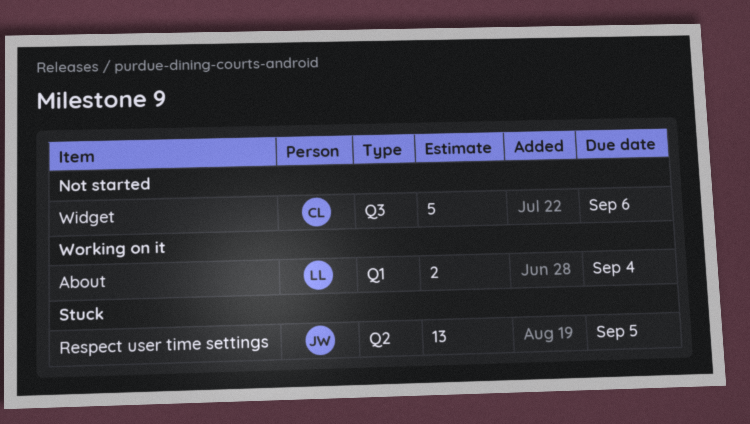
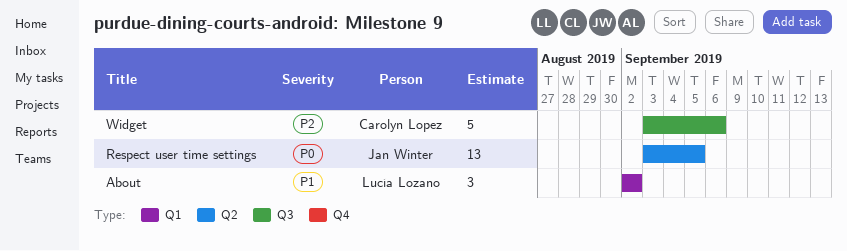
About, estimate: 2 -> 3
About, due: Sep 4 -> Sep 2

